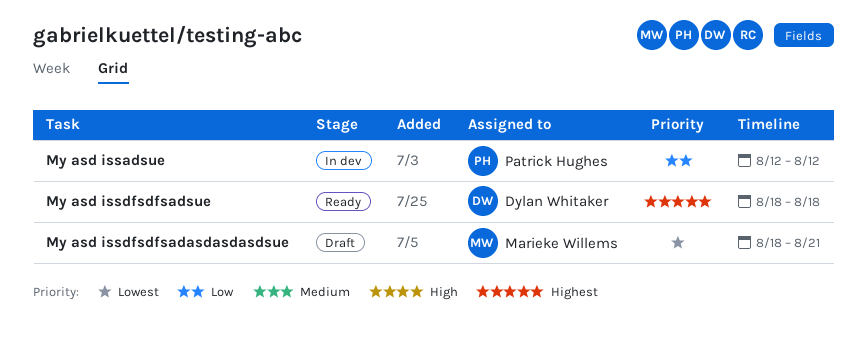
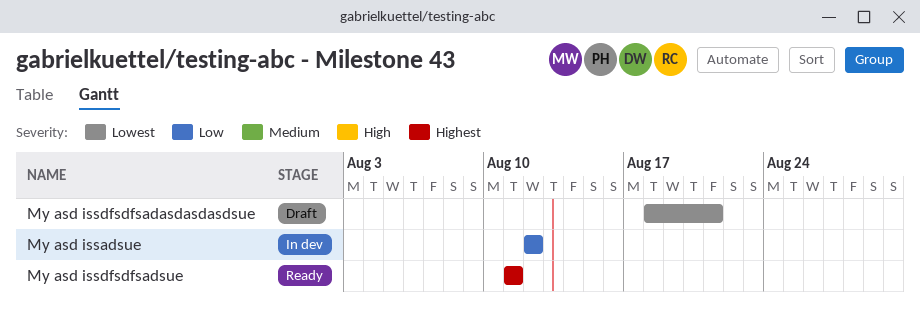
My asd issdfsdfsadsue, start: Aug 18 -> Aug 11
My asd issdfsdfsadsue, due: Aug 18 -> Aug 11

